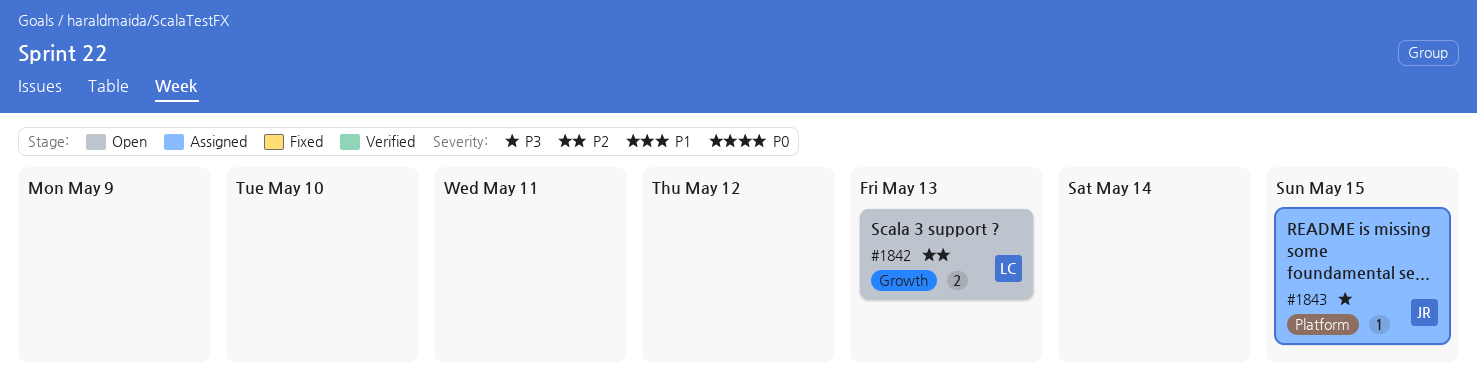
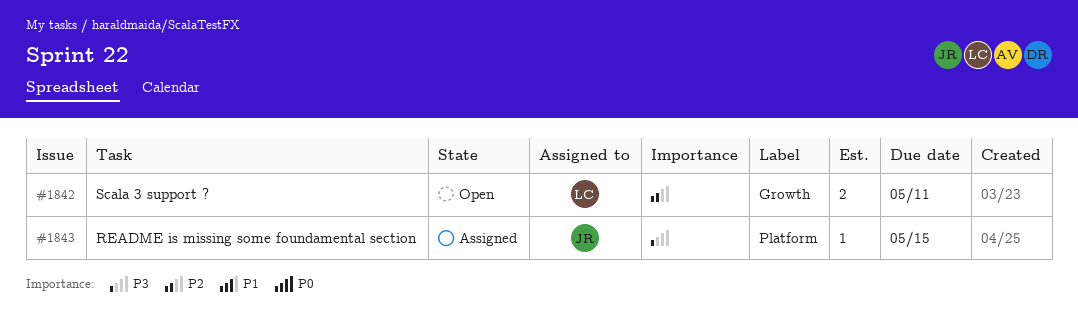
#1842, due: May 13 -> May 11

